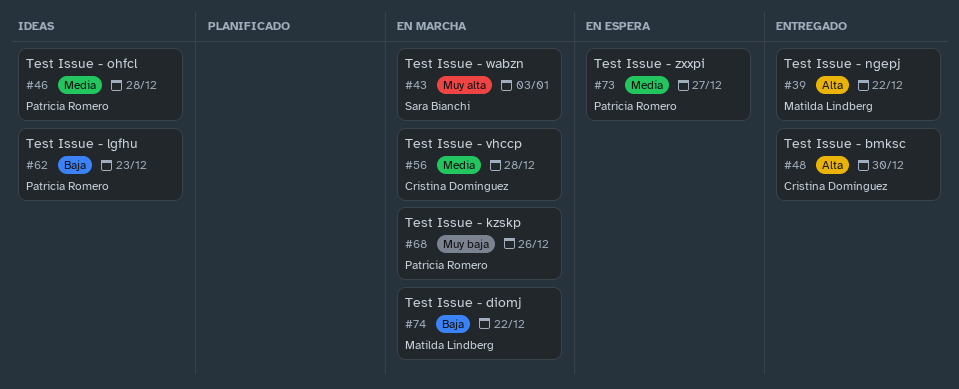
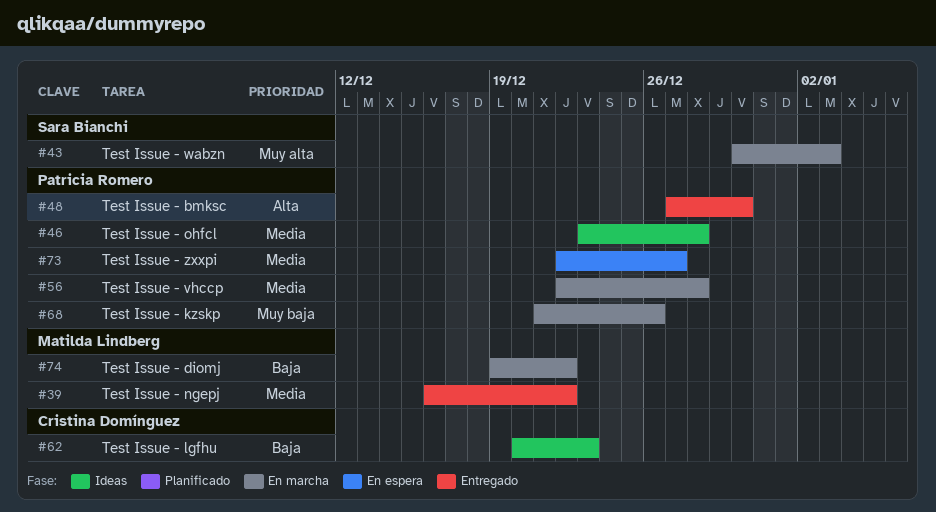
#39, priority: Alta -> Media
#48, owner: Cristina Domínguez -> Patricia Romero
#56, owner: Cristina Domínguez -> Patricia Romero
#62, owner: Patricia Romero -> Cristina Domínguez

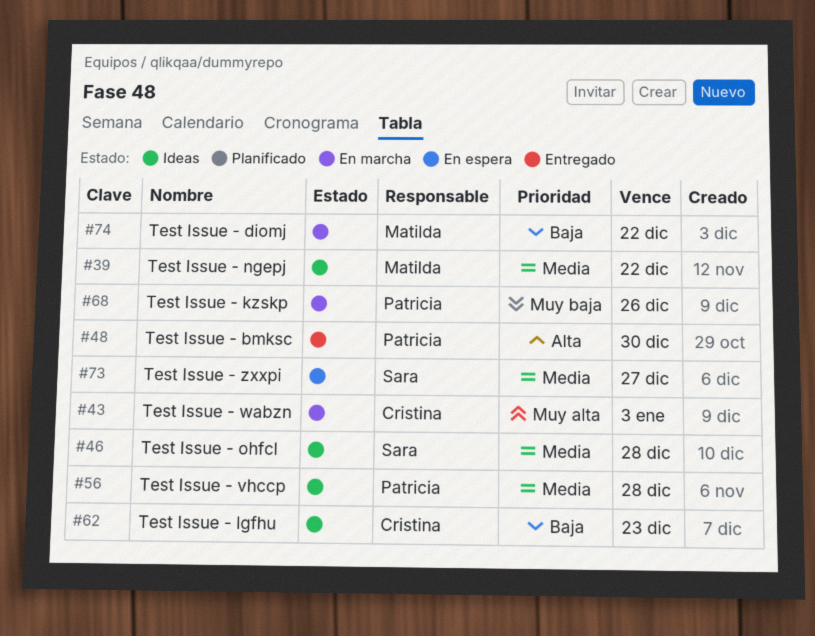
#39, status: Entregado -> Ideas
#43, owner: Sara Bianchi -> Cristina Domínguez
#46, owner: Patricia Romero -> Sara Bianchi
#56, status: En marcha -> Ideas
#73, owner: Patricia Romero -> Sara Bianchi

